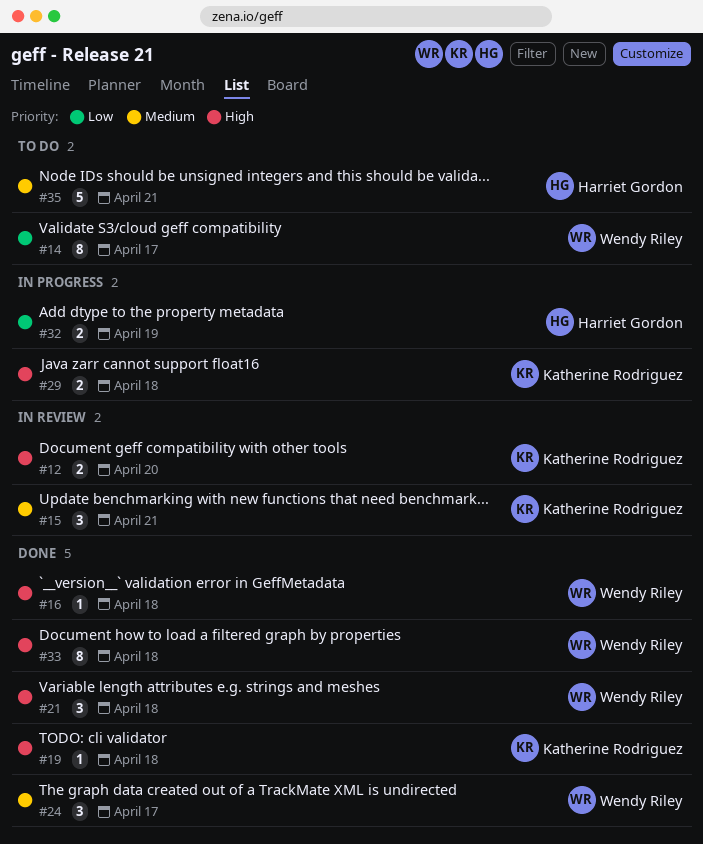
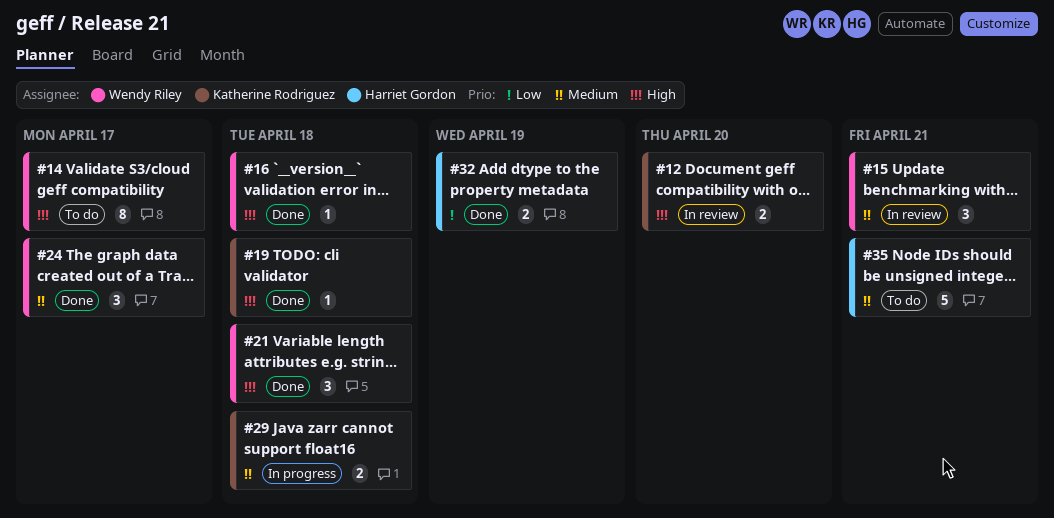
#14, priority: Low -> High
#15, owner: Katherine Rodriguez -> Wendy Riley
#29, priority: High -> Medium
#32, status: In progress -> Done
#33: present -> none

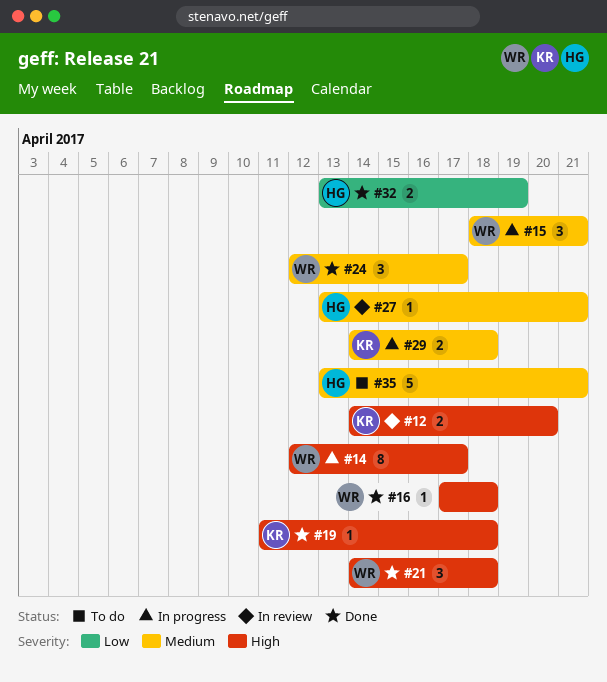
#14, status: To do -> In progress
#15, status: In review -> In progress
#27: none -> present

